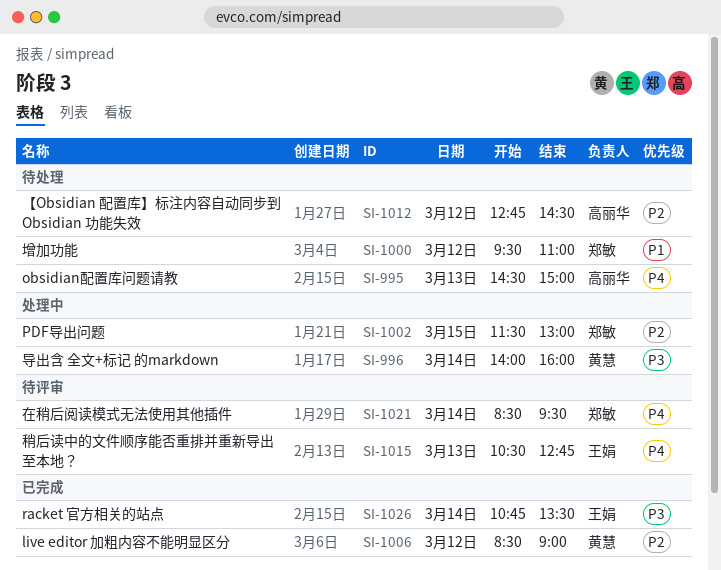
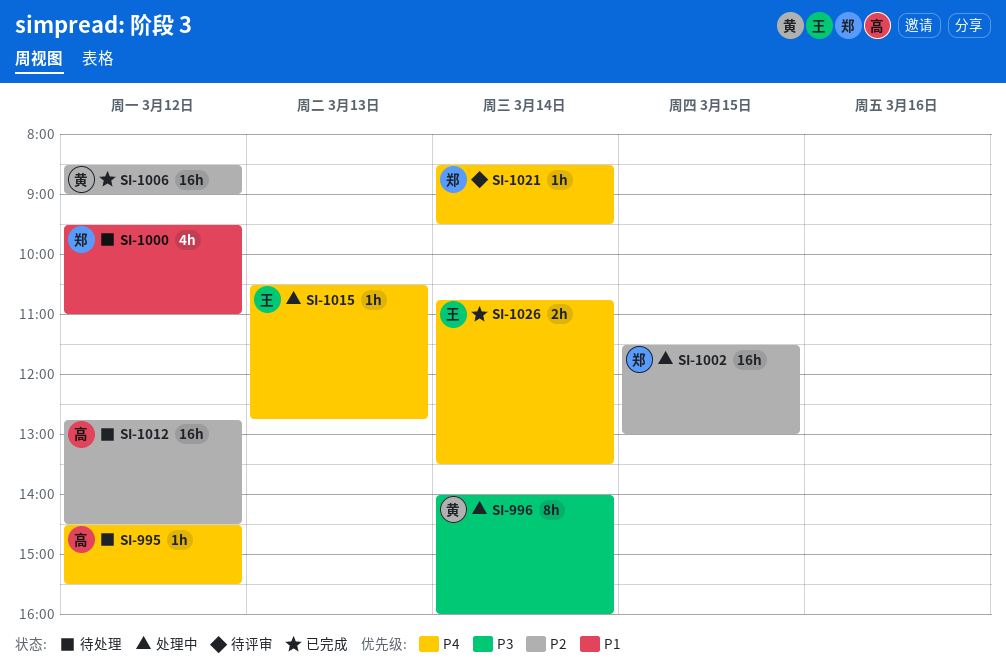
SI-995, day: Mar 13 -> Mar 12
SI-995, ends: 15:00 -> 15:30
SI-1015, status: 待评审 -> 处理中
SI-1026, priority: P3 -> P4

